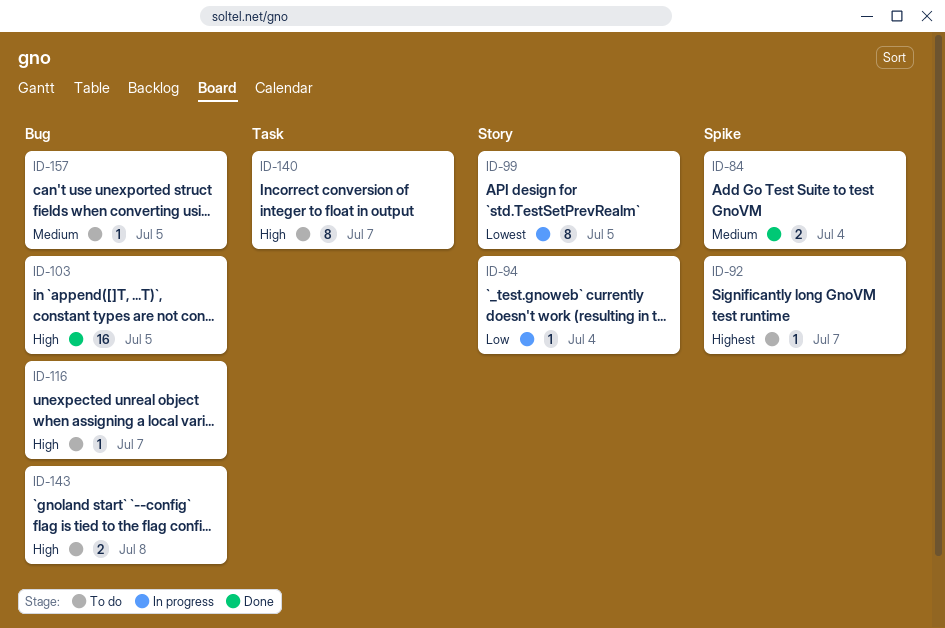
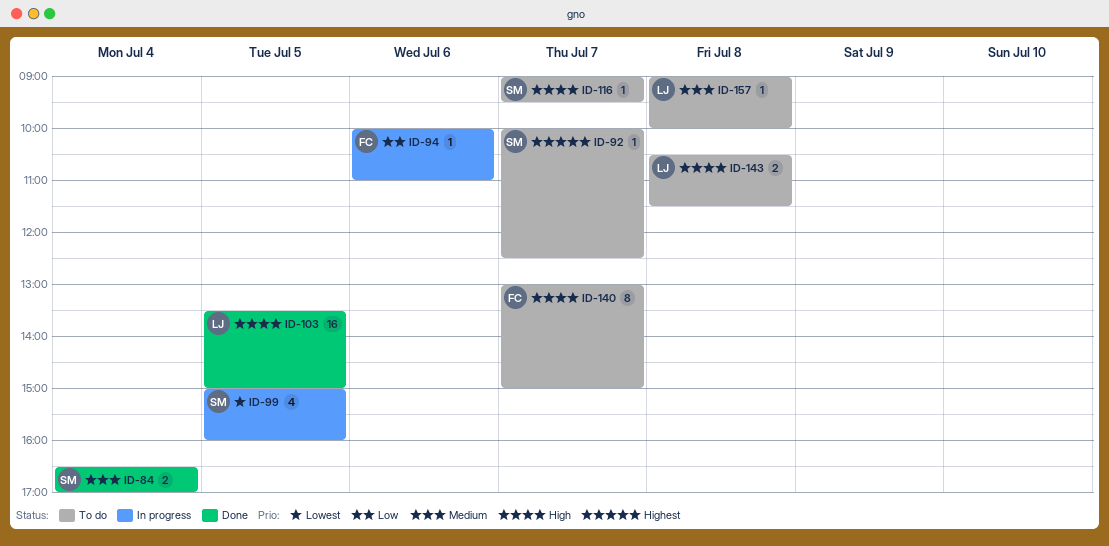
ID-94, day: Jul 4 -> Jul 6
ID-99, estimate: 8 -> 4
ID-157, day: Jul 5 -> Jul 8

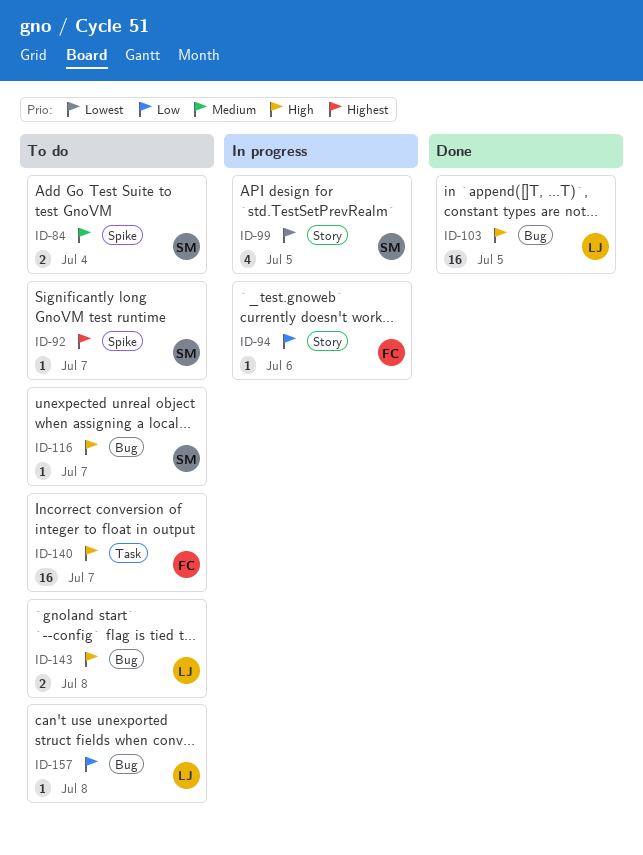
ID-84, status: Done -> To do
ID-140, estimate: 8 -> 16
ID-157, priority: Medium -> Low

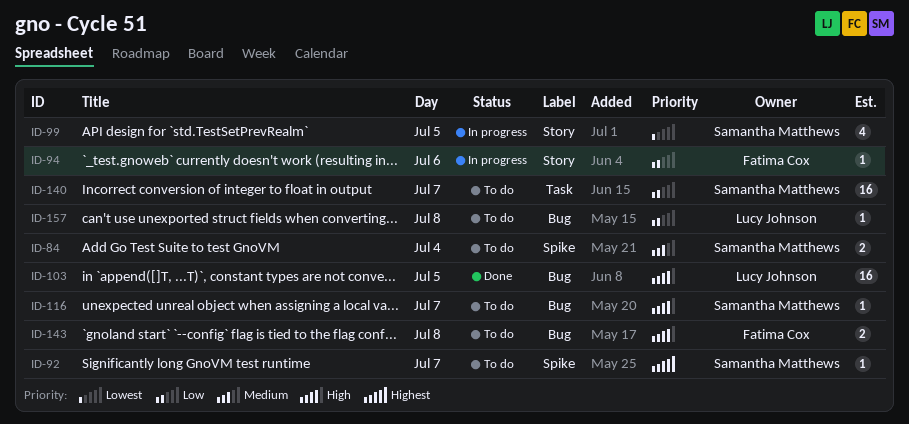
ID-140, owner: Fatima Cox -> Samantha Matthews
ID-140, priority: High -> Low
ID-143, owner: Lucy Johnson -> Fatima Cox

